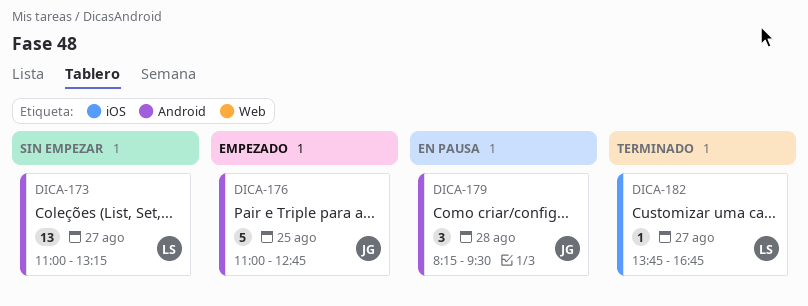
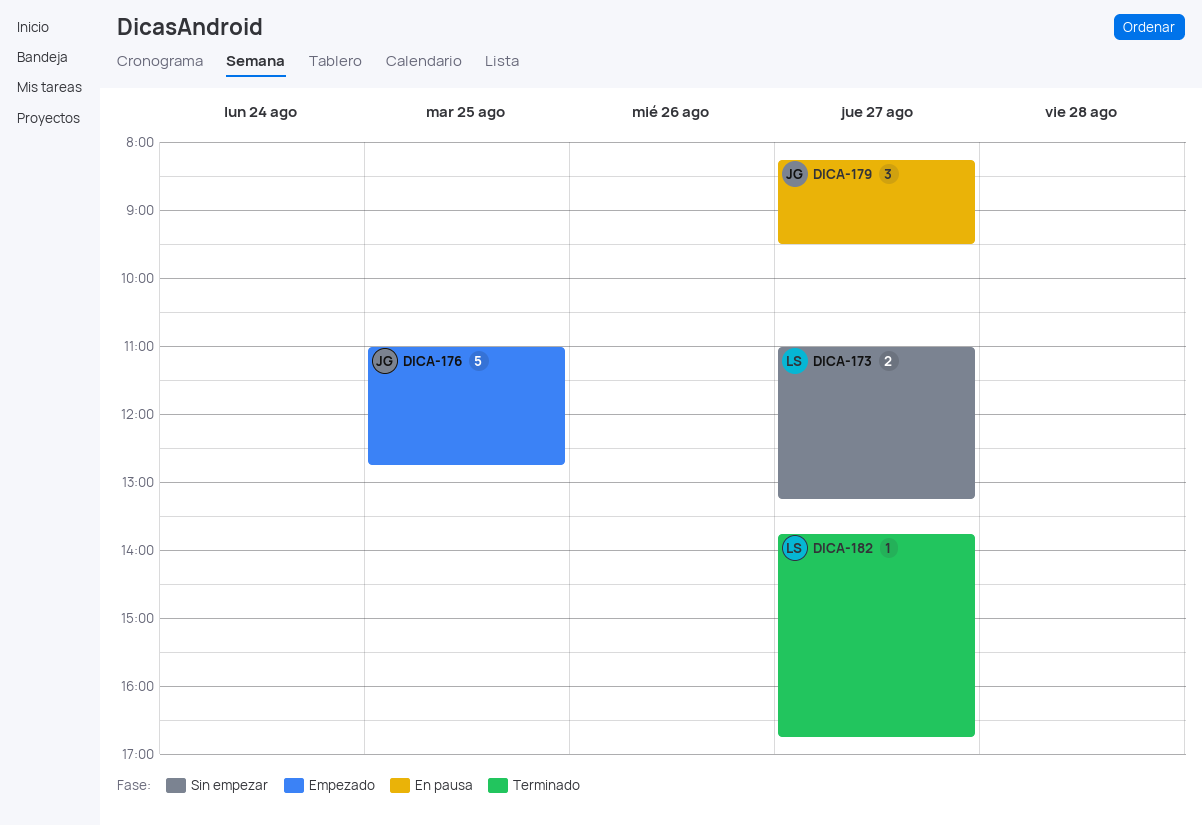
DICA-173, estimate: 13 -> 2
DICA-179, day: Aug 28 -> Aug 27

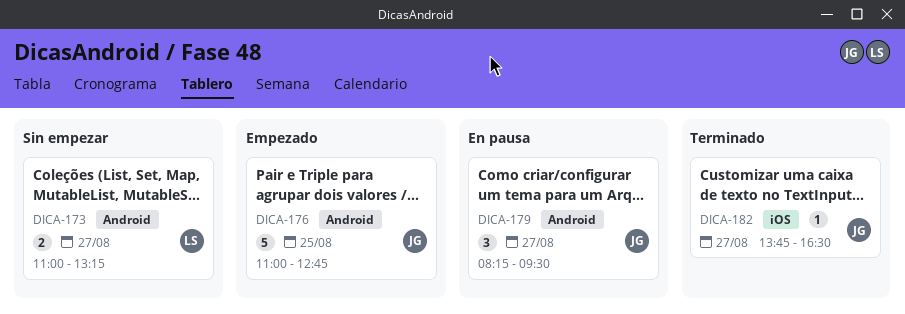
DICA-182, owner: LS -> JG
DICA-182, ends: 16:45 -> 16:30

